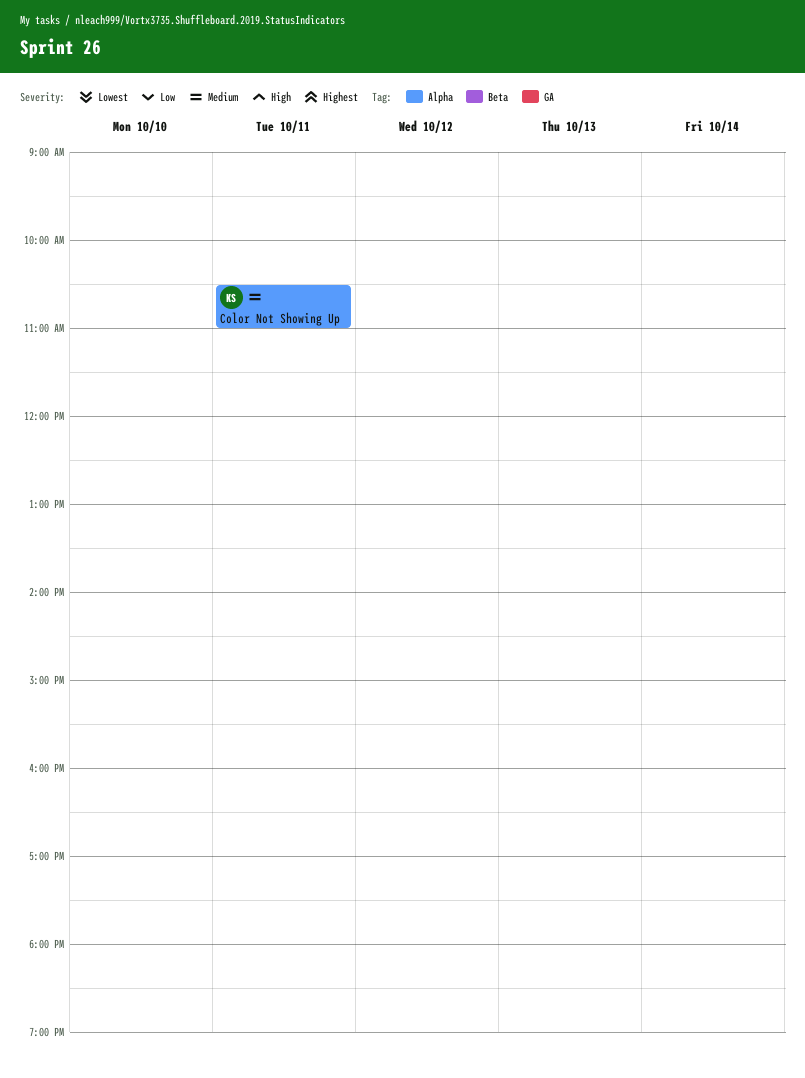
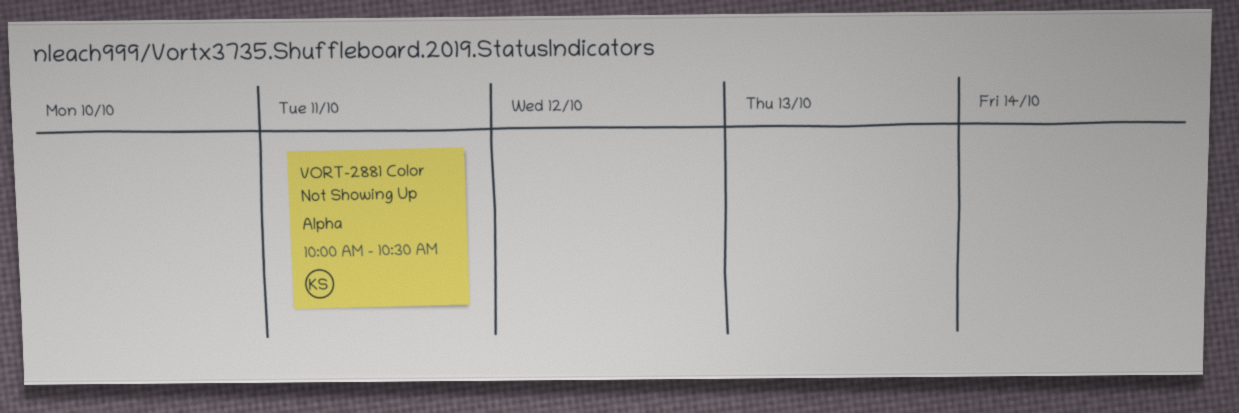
Color Not Showing Up, begins: 10:30 -> 10:00
Color Not Showing Up, ends: 11:00 -> 10:30

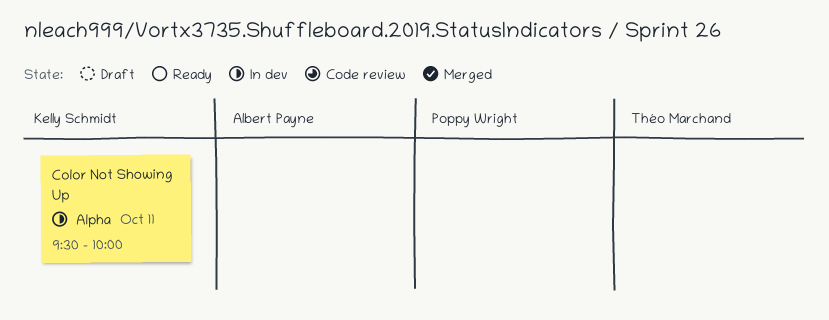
Color Not Showing Up, begins: 10:00 -> 09:30
Color Not Showing Up, ends: 10:30 -> 10:00

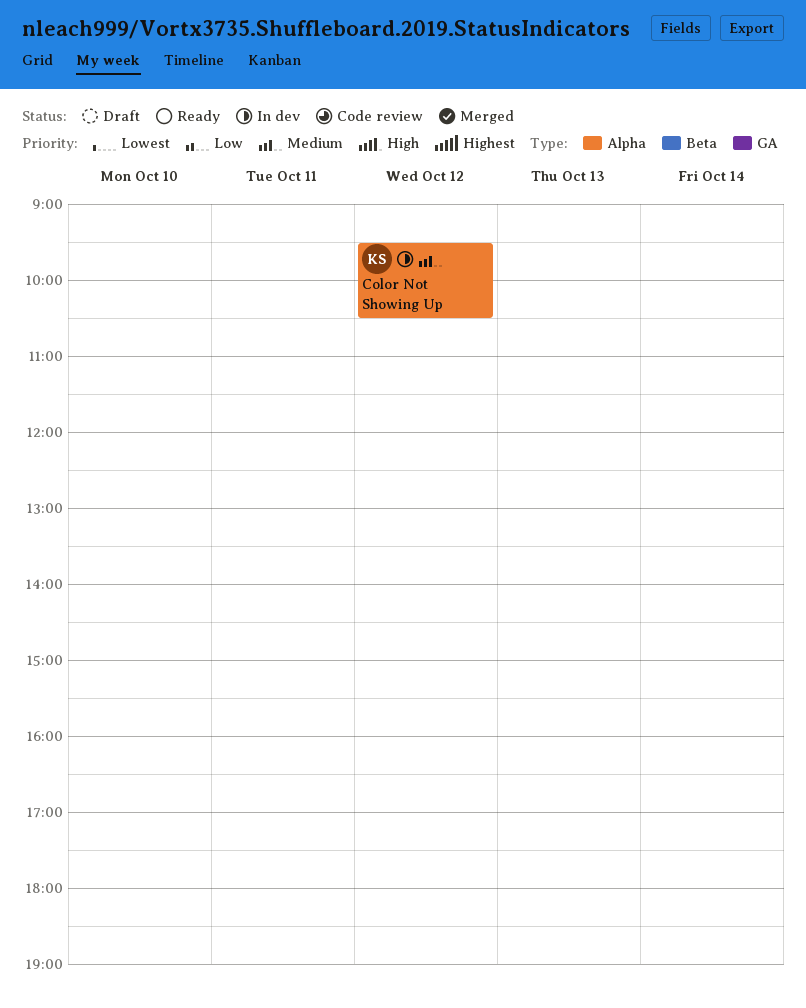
Color Not Showing Up, day: Oct 11 -> Oct 12
Color Not Showing Up, ends: 10:00 -> 10:30

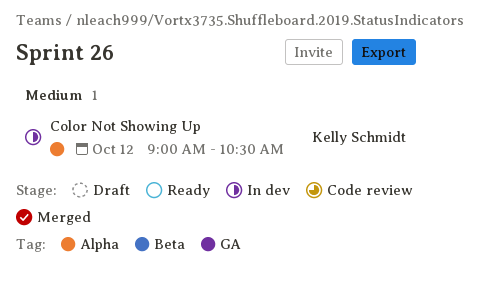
Color Not Showing Up, begins: 09:30 -> 09:00

